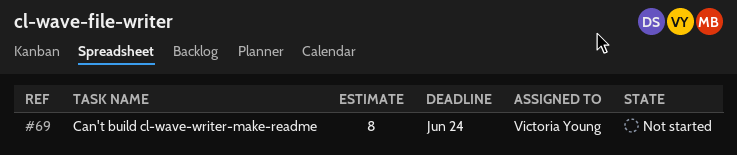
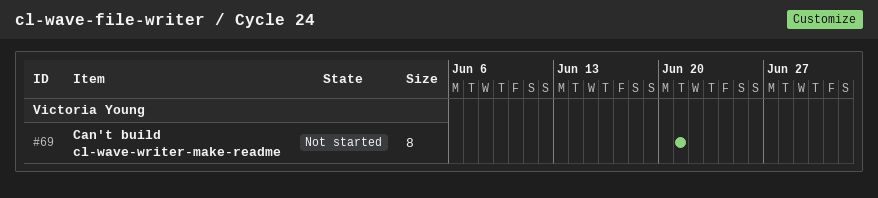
#69, due: Jun 24 -> Jun 21

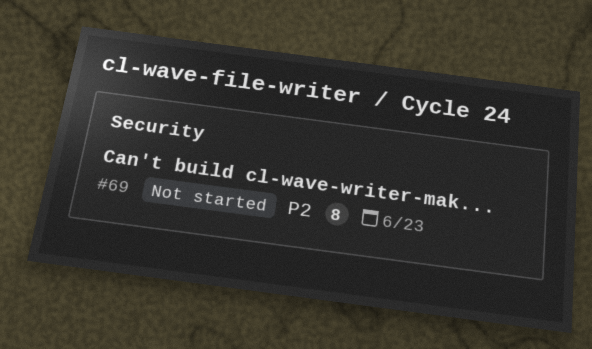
#69, due: Jun 21 -> Jun 23

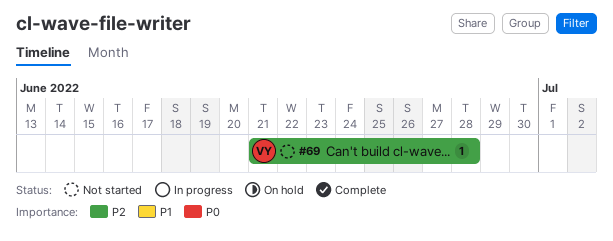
#69, estimate: 8 -> 1
#69, due: Jun 23 -> Jun 28

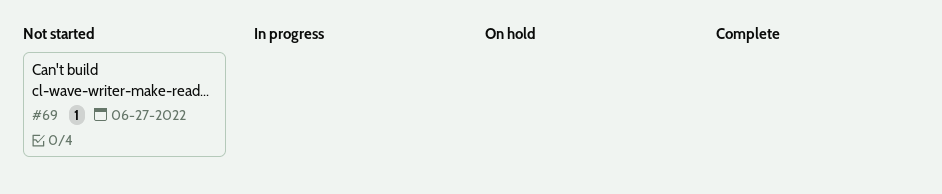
#69, due: Jun 28 -> Jun 27

